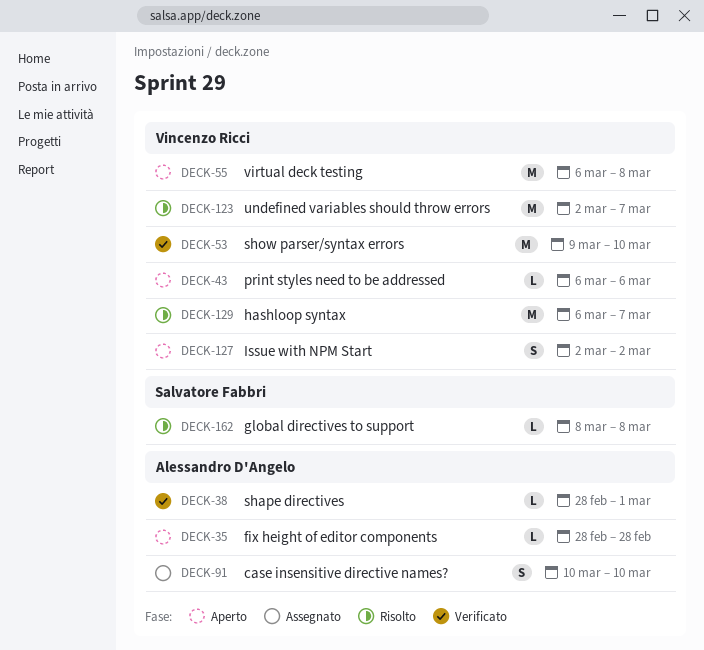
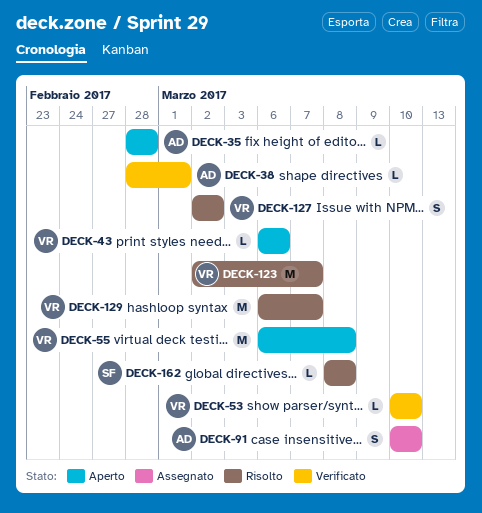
DECK-53, estimate: M -> L
DECK-53, start: Mar 9 -> Mar 10
DECK-127, status: Aperto -> Risolto

